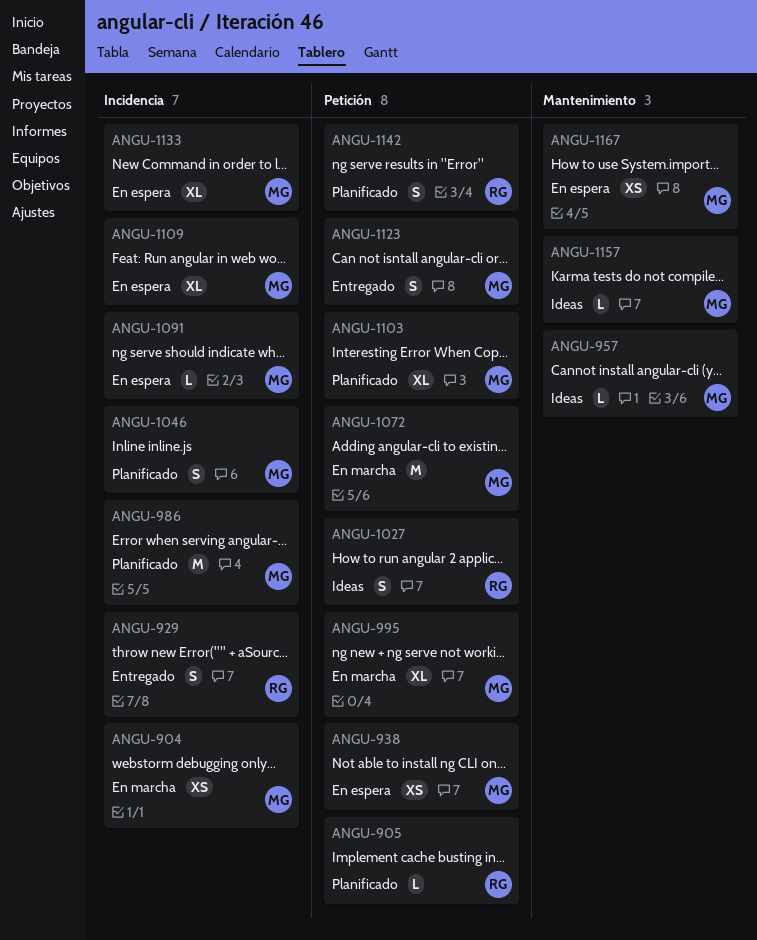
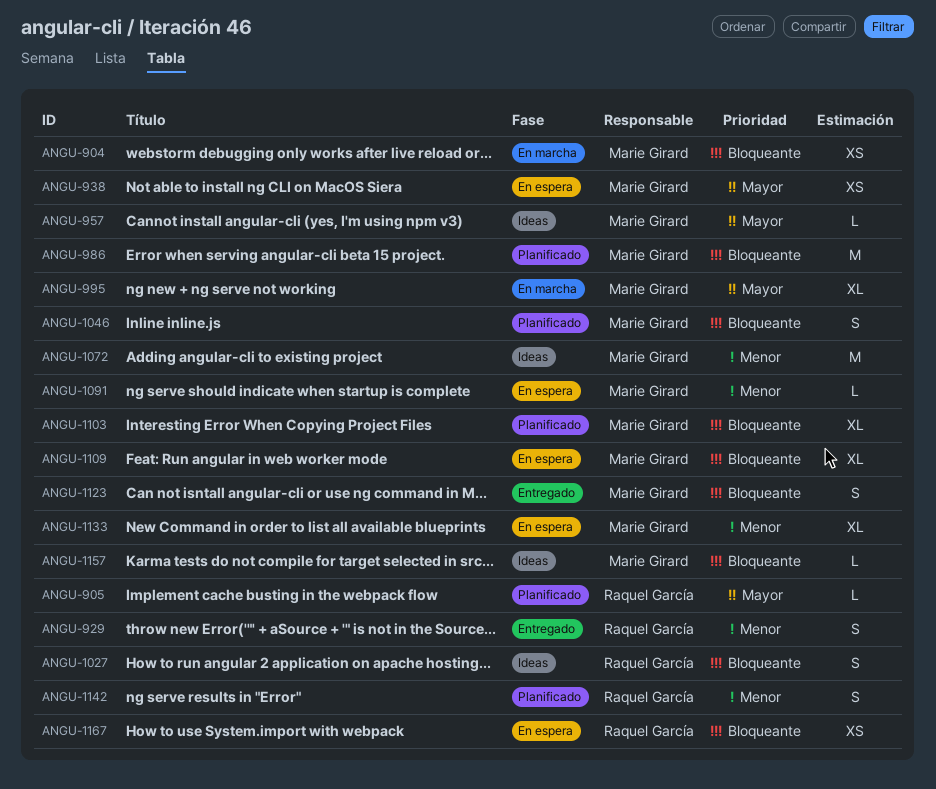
ANGU-1072, status: En marcha -> Ideas
ANGU-1167, owner: Marie Girard -> Raquel García

